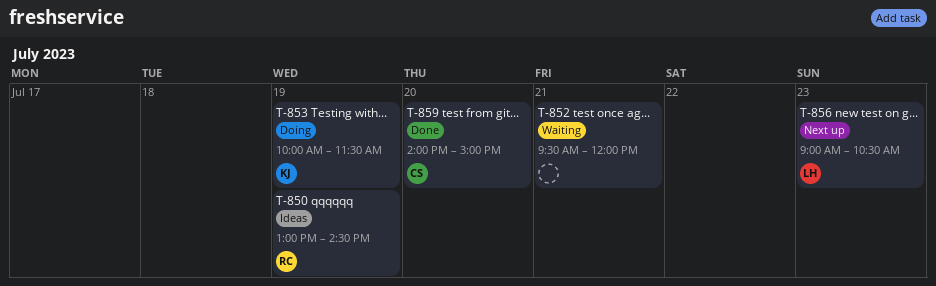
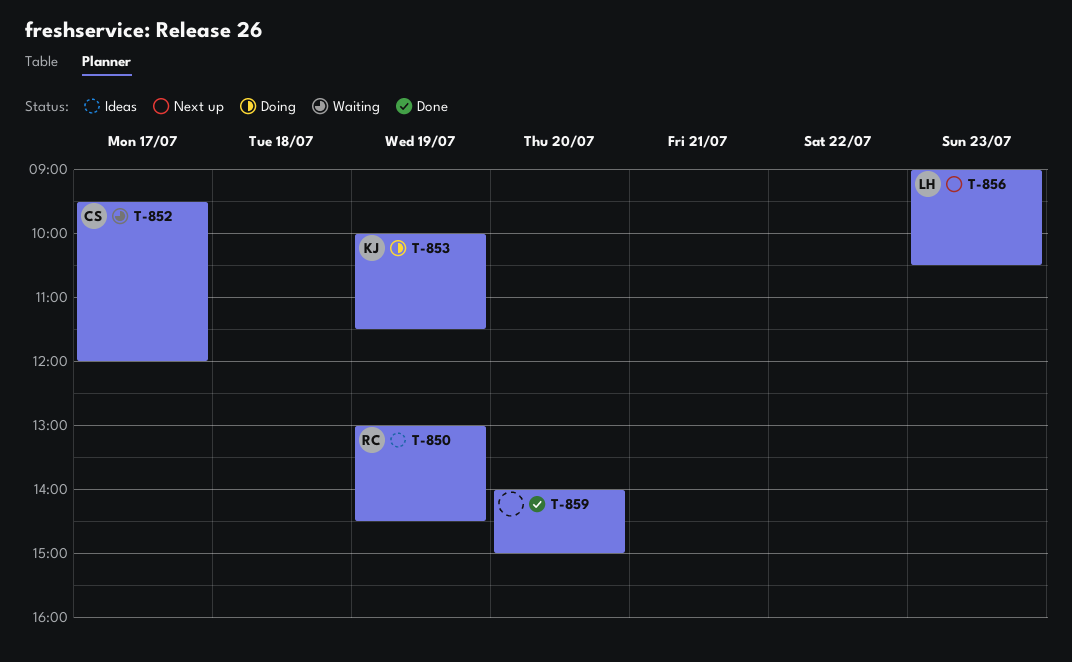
T-852, owner: none -> CS
T-852, day: Jul 21 -> Jul 17
T-859, owner: CS -> none

